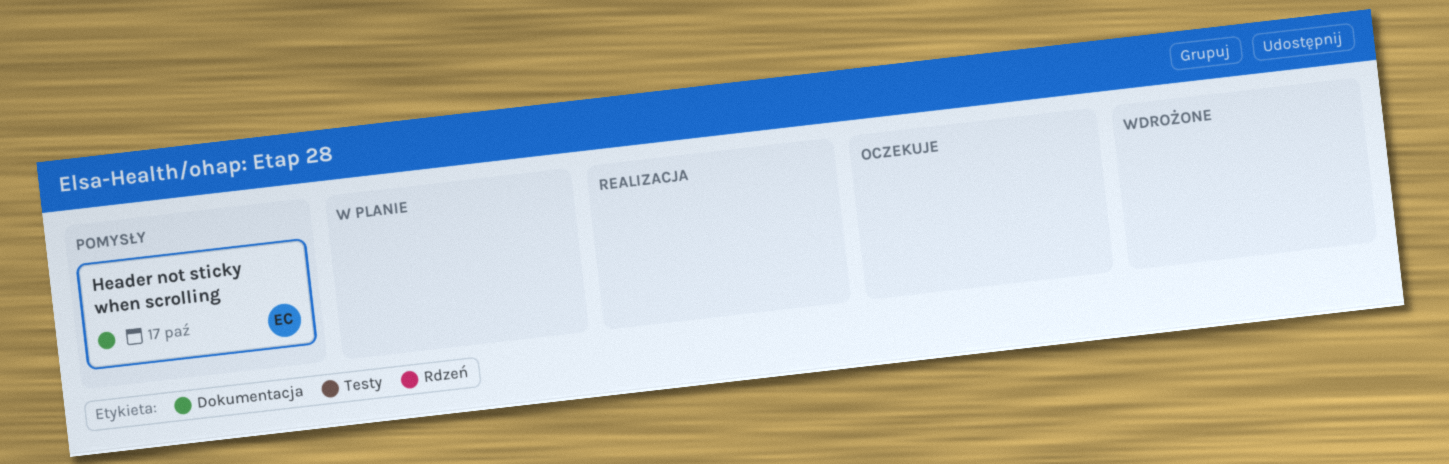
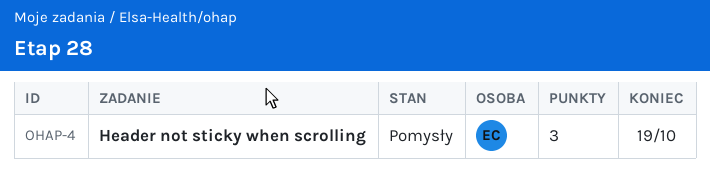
Header not sticky when scrolling, due: Oct 17 -> Oct 19

